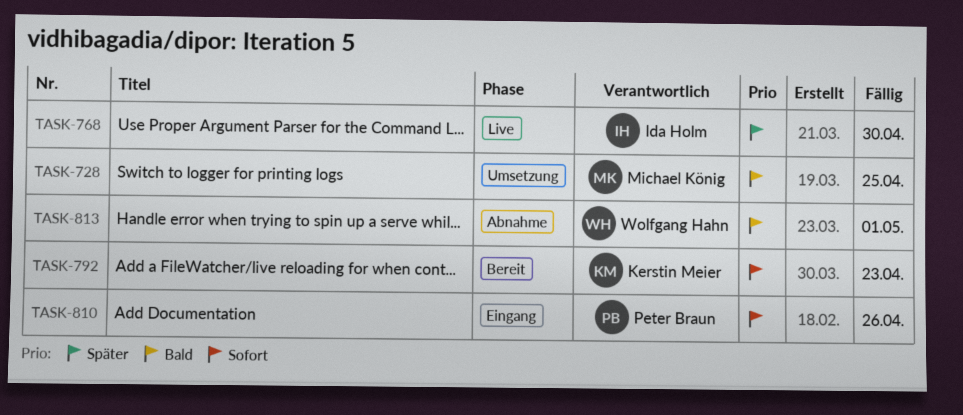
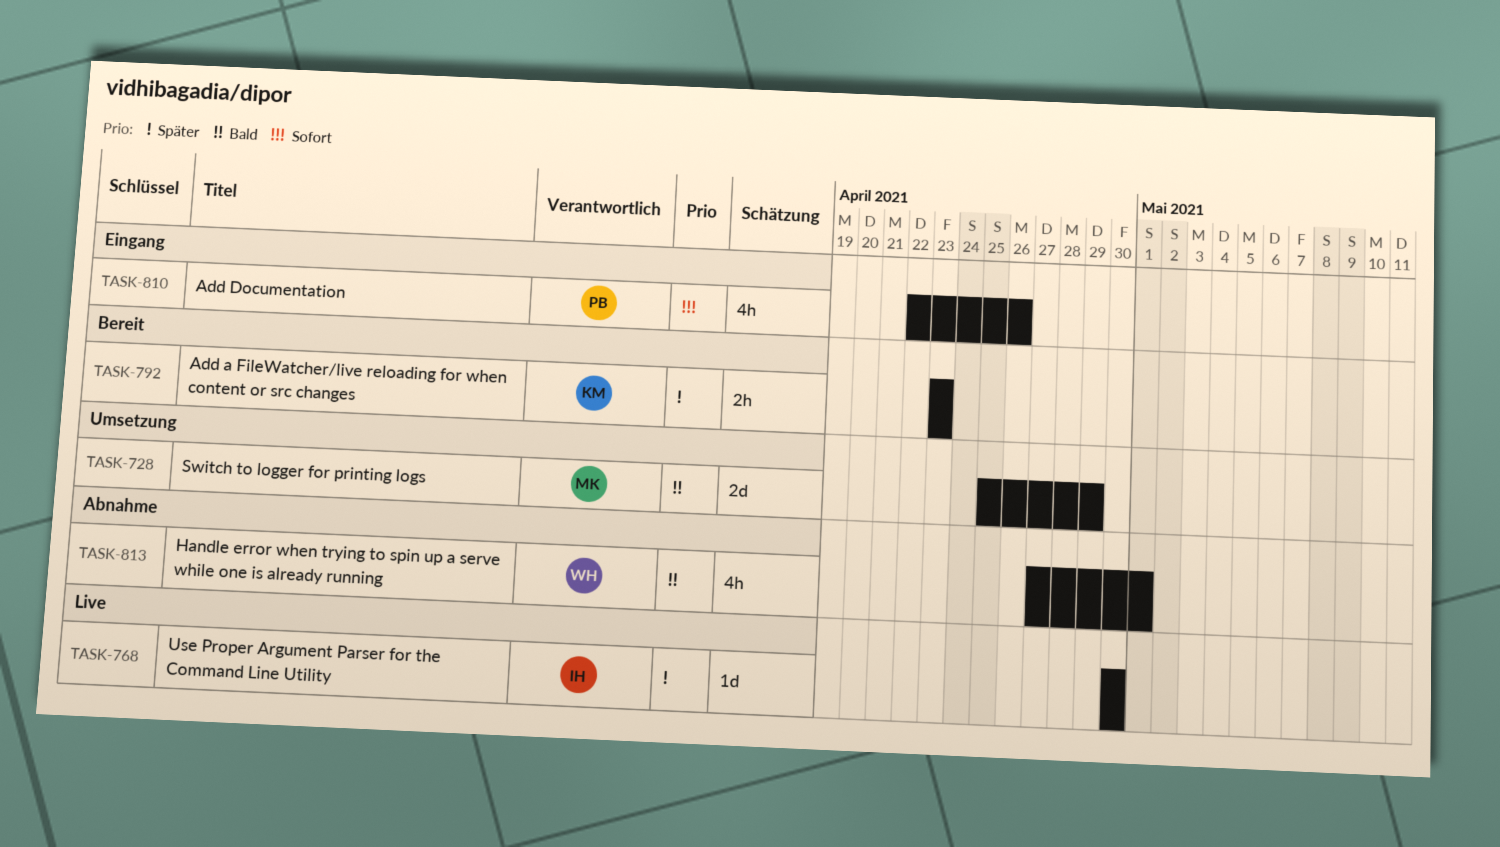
TASK-728, due: Apr 25 -> Apr 29
TASK-792, priority: Sofort -> Später

